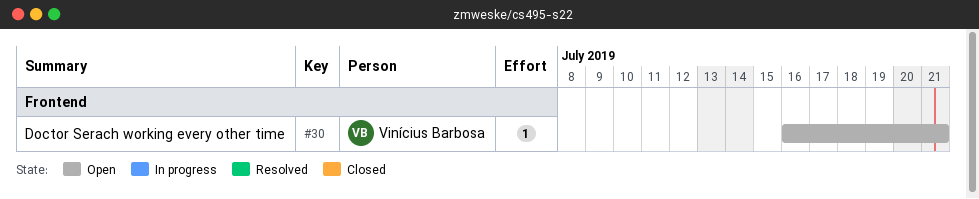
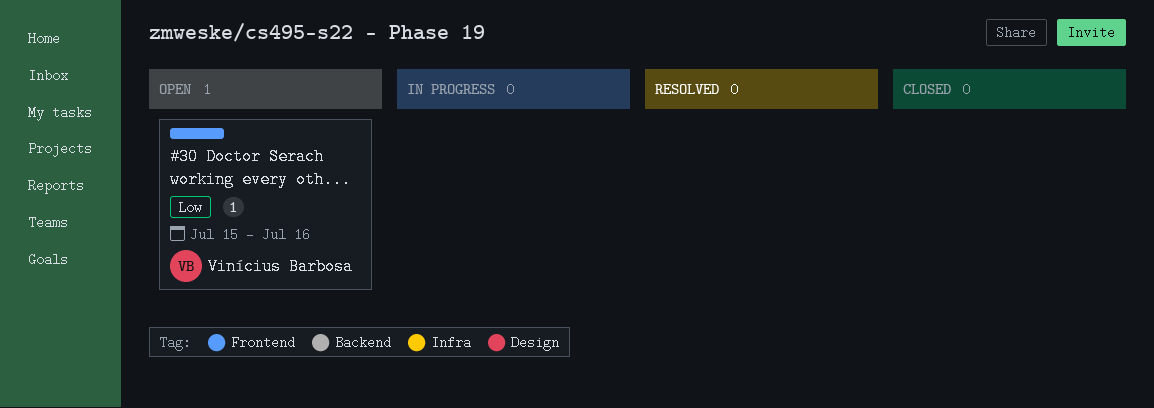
#30, start: Jul 16 -> Jul 15
#30, due: Jul 21 -> Jul 16

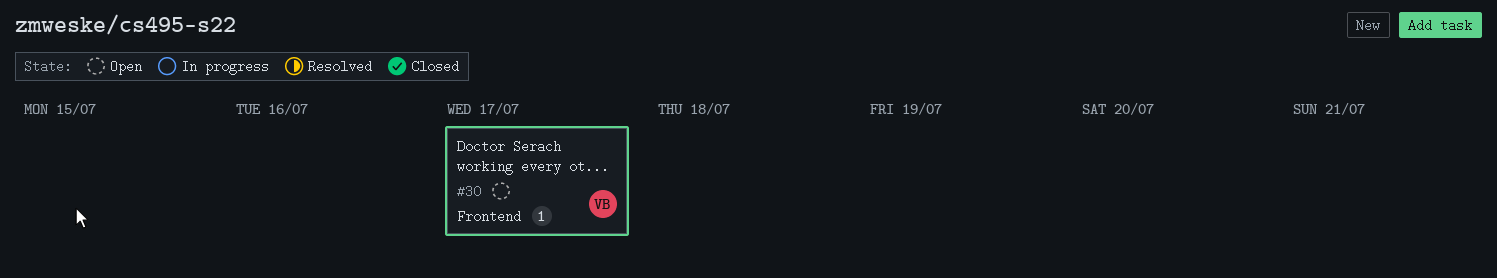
#30, due: Jul 16 -> Jul 17

